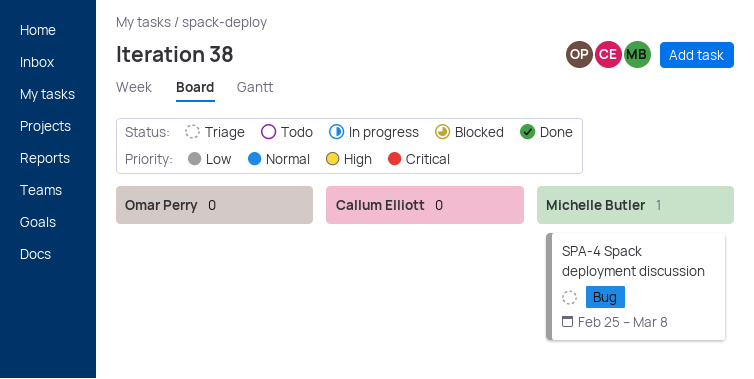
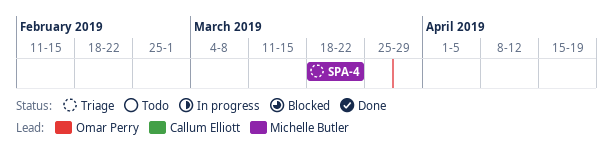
SPA-4, start: Feb 25 -> Mar 18
SPA-4, due: Mar 8 -> Mar 22

